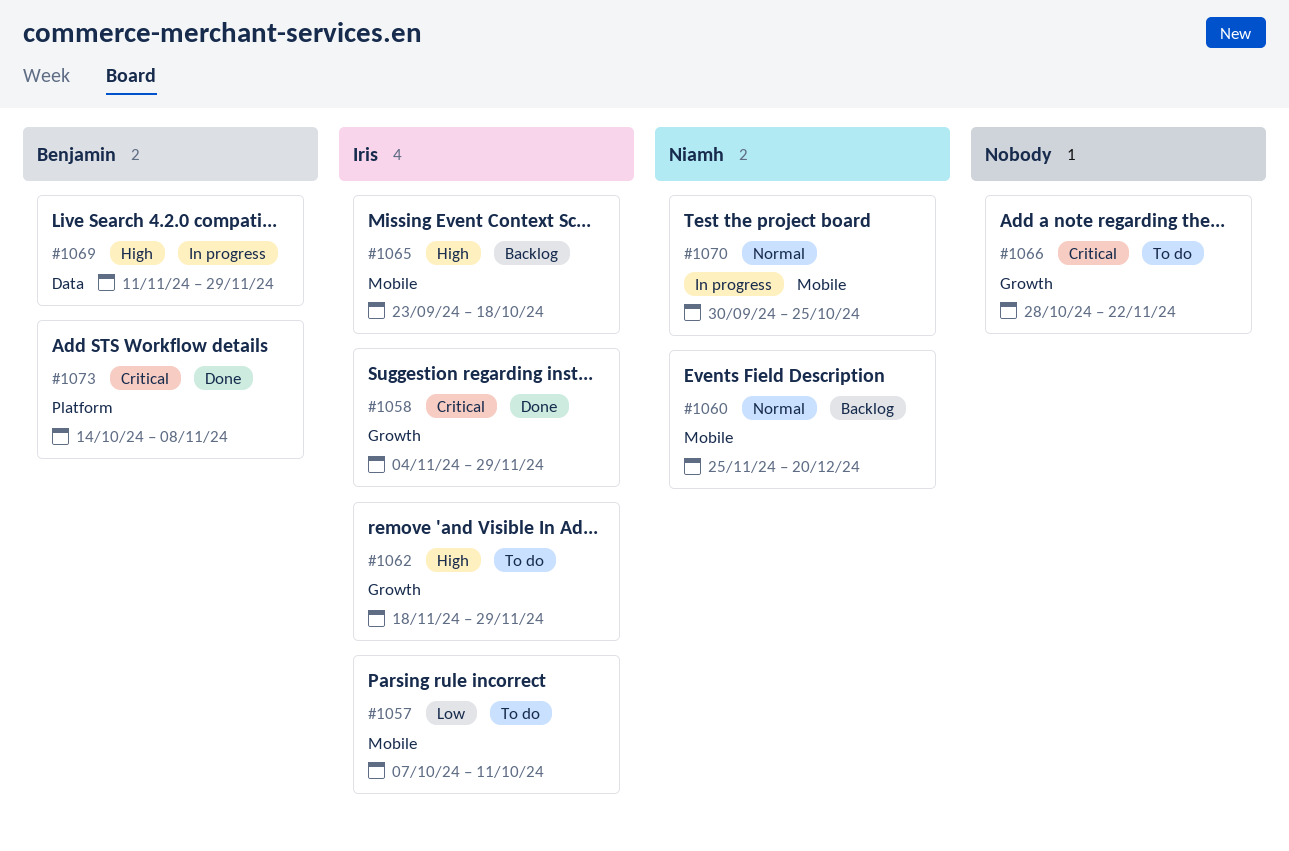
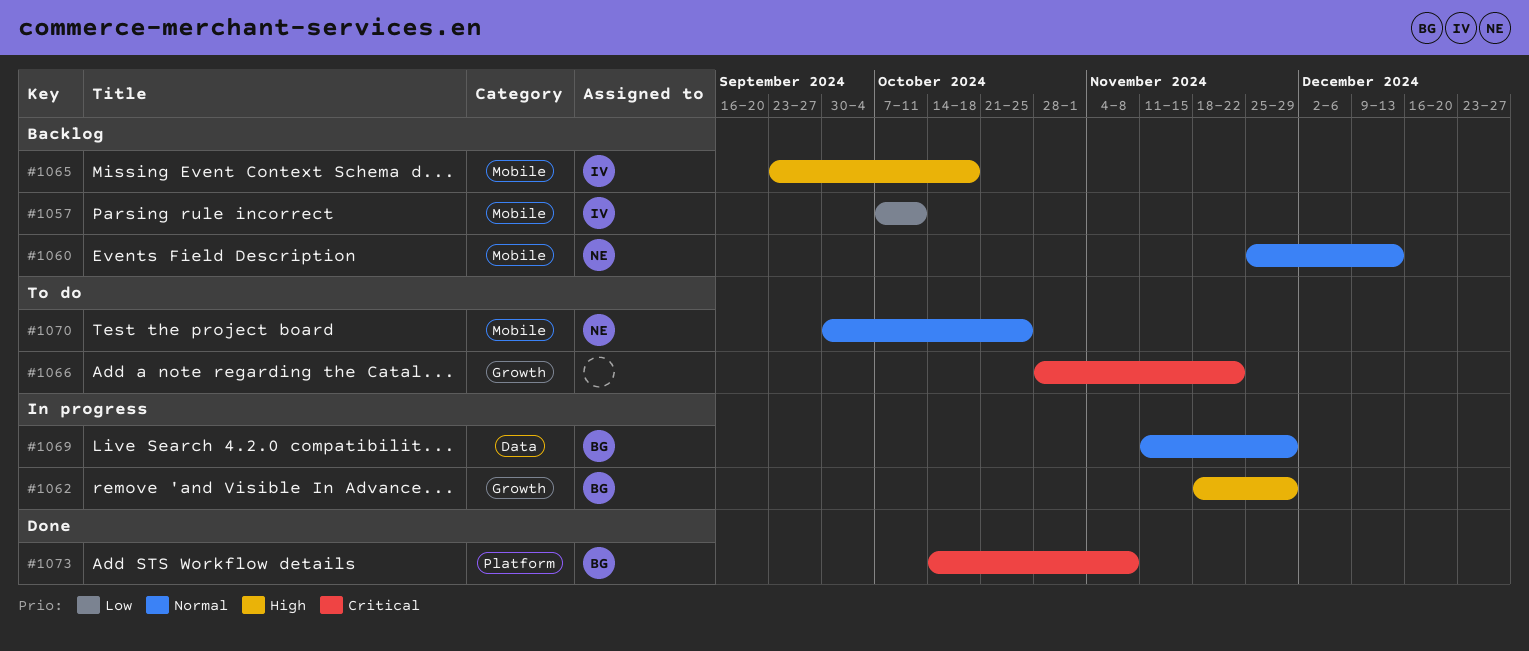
#1057, status: To do -> Backlog
#1058: present -> none
#1060, due: Dec 20 -> Dec 13
#1062, status: To do -> In progress
#1062, owner: Iris -> Benjamin
#1069, priority: High -> Normal
#1070, status: In progress -> To do

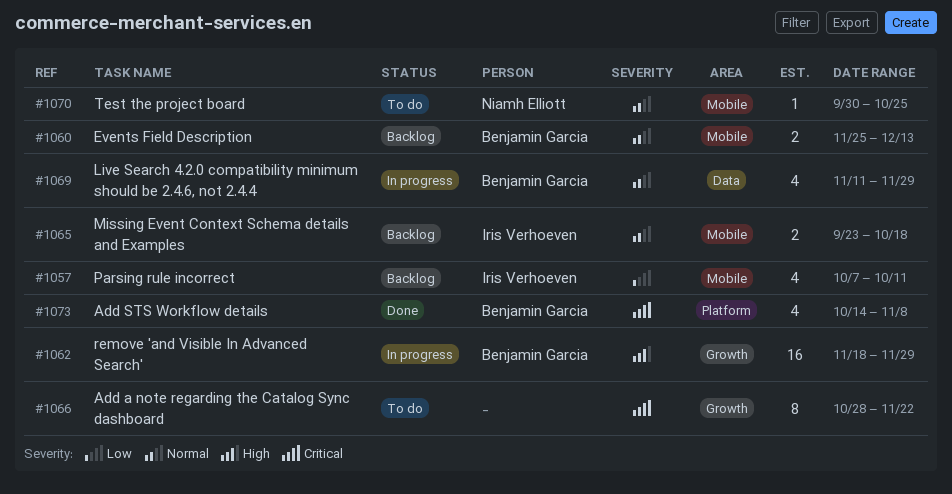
#1060, owner: Niamh Elliott -> Benjamin Garcia
#1065, priority: High -> Normal

